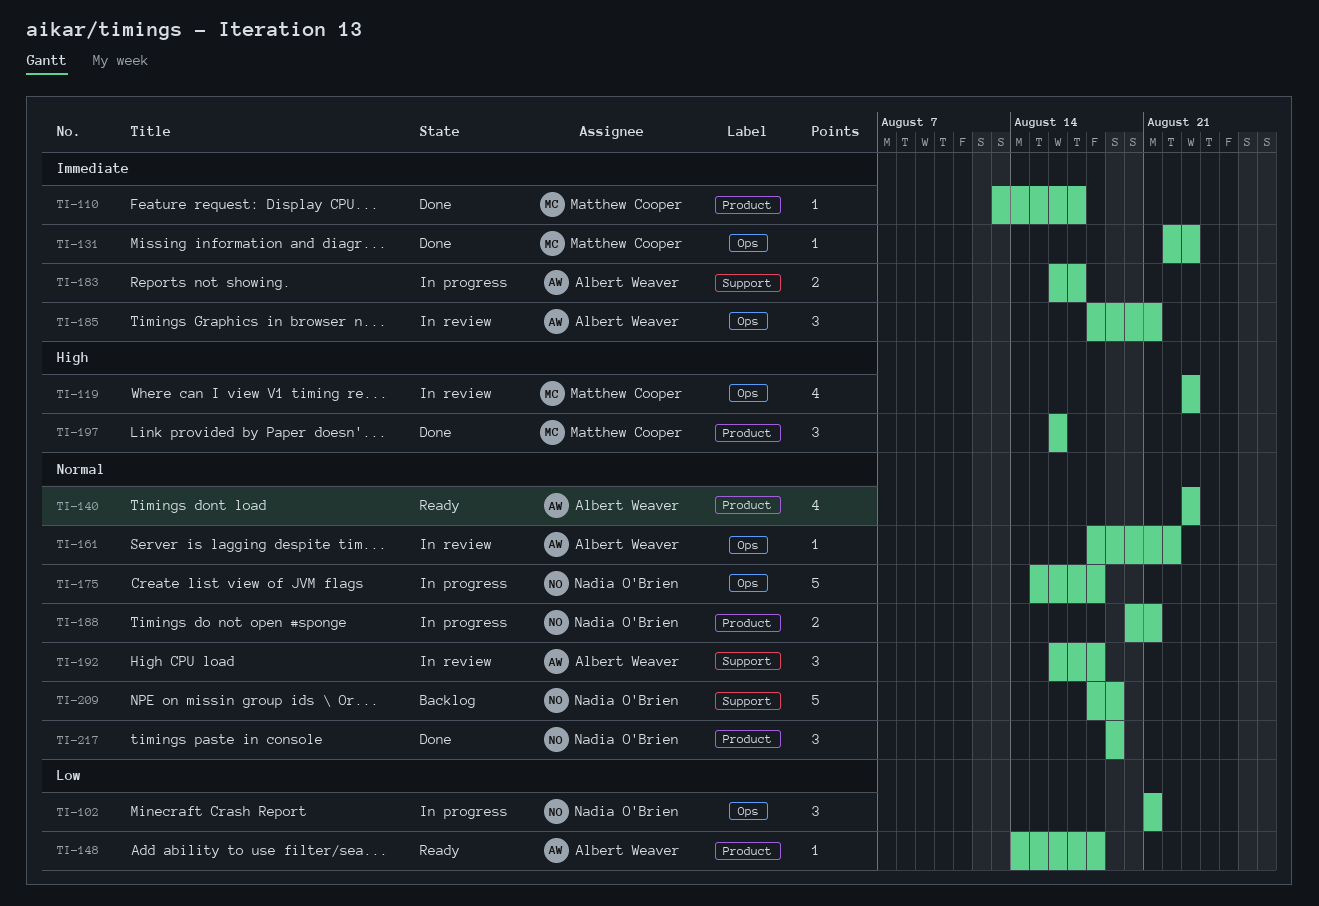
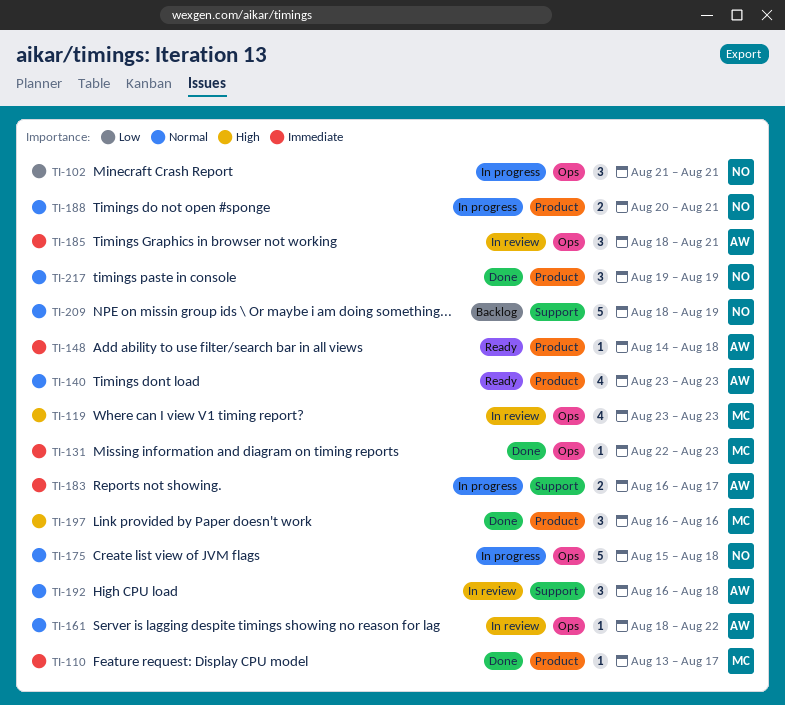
TI-148, priority: Low -> Immediate

